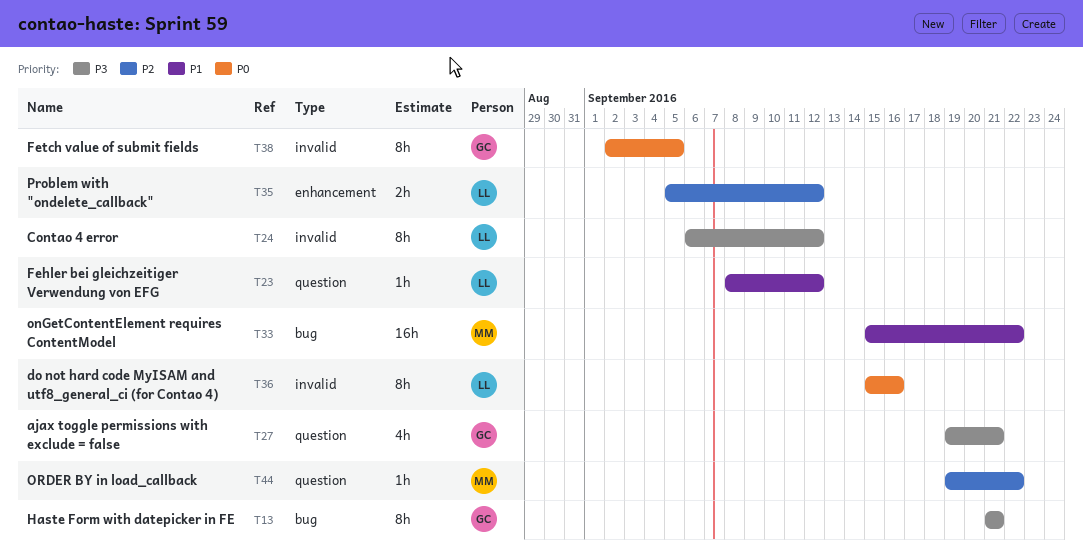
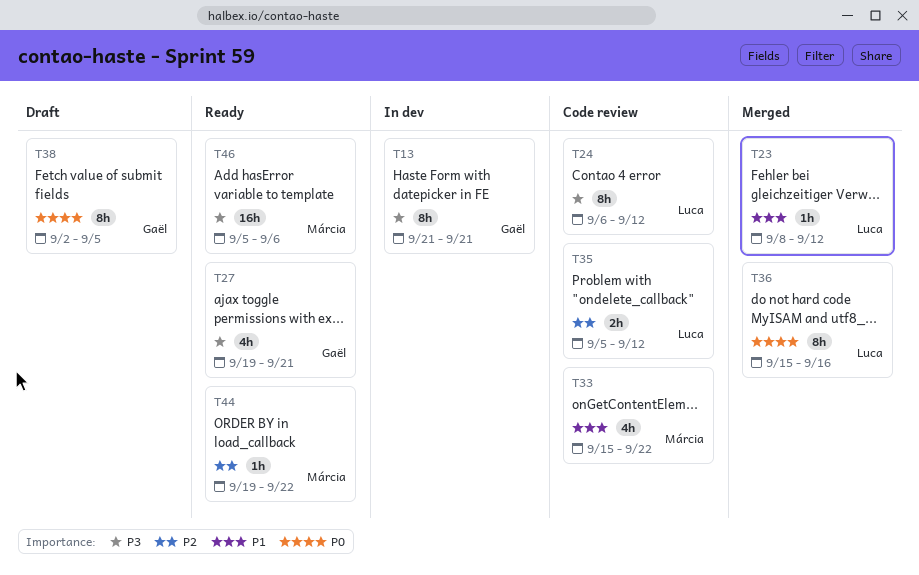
T33, estimate: 16h -> 4h
T46: none -> present

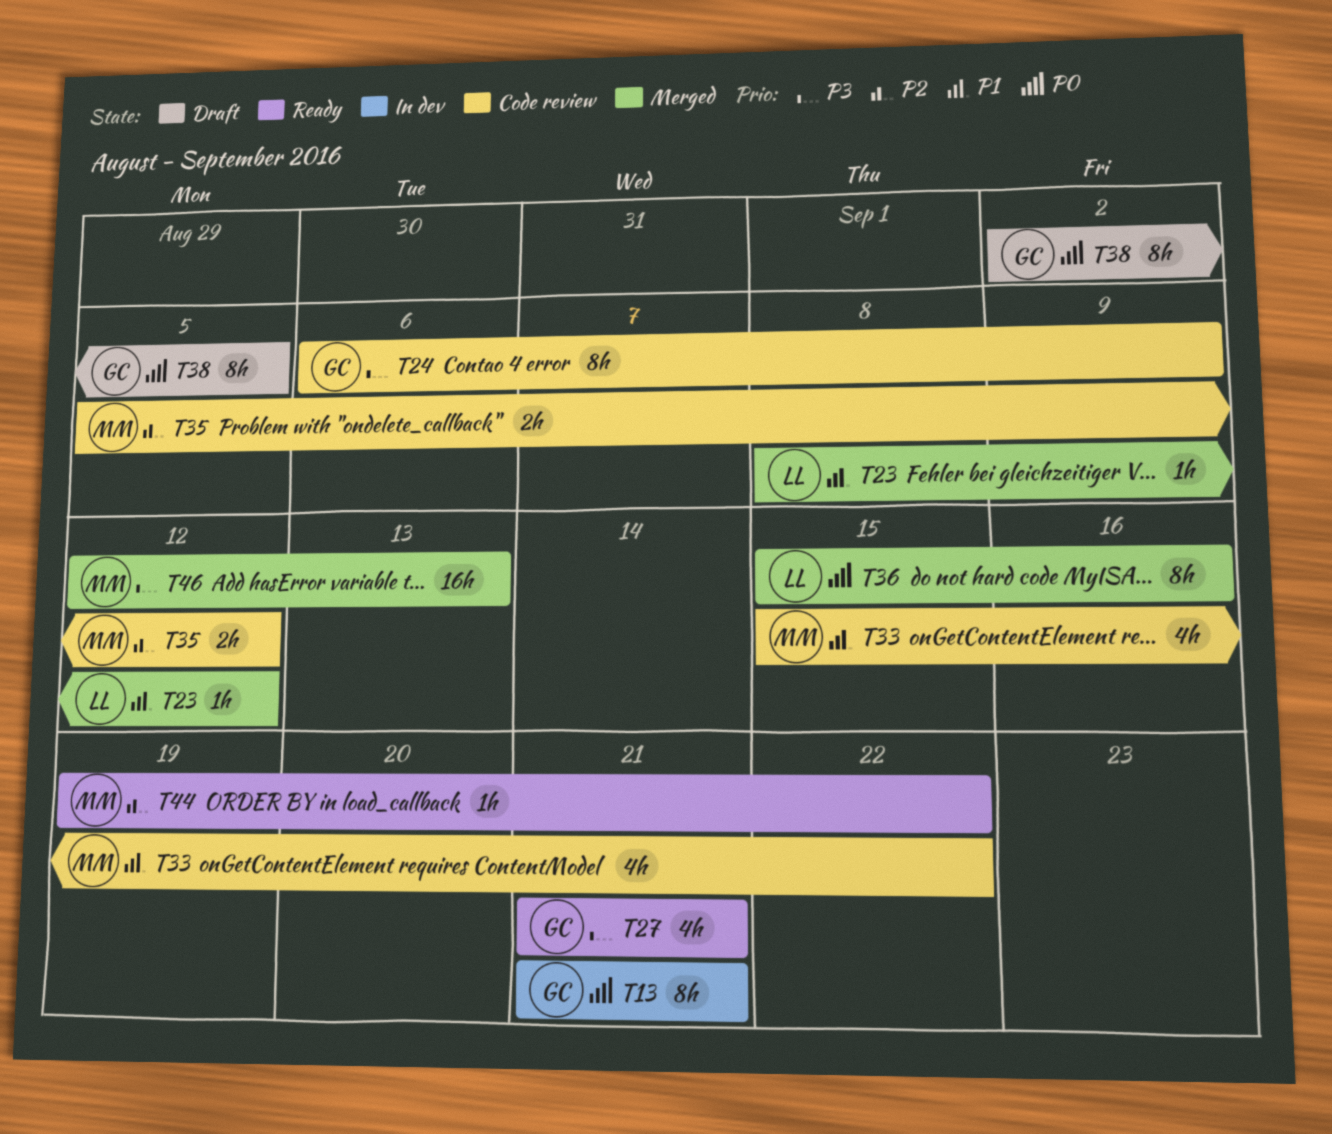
T13, priority: P3 -> P0
T24, owner: Luca -> Gaël
T24, due: Sep 12 -> Sep 9
T27, start: Sep 19 -> Sep 21
T35, owner: Luca -> Márcia
T46, status: Ready -> Merged
T46, start: Sep 5 -> Sep 12
T46, due: Sep 6 -> Sep 13

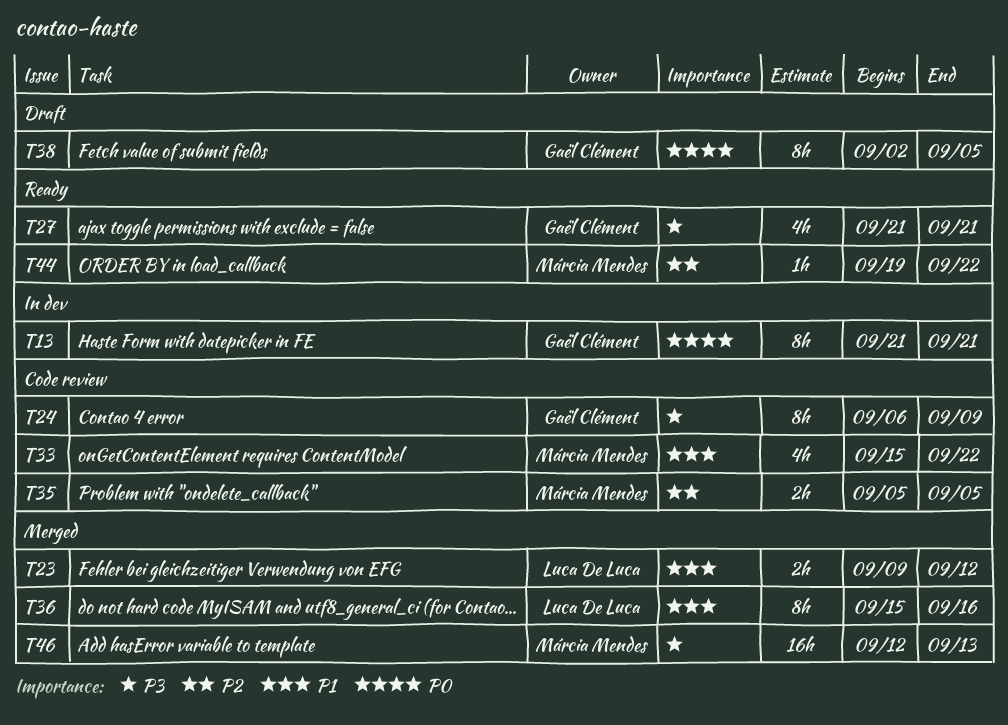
T23, estimate: 1h -> 2h
T23, start: Sep 8 -> Sep 9
T35, due: Sep 12 -> Sep 5
T36, priority: P0 -> P1

